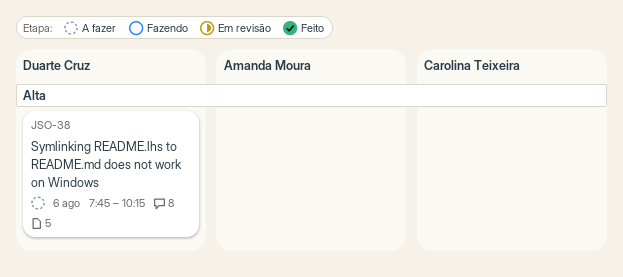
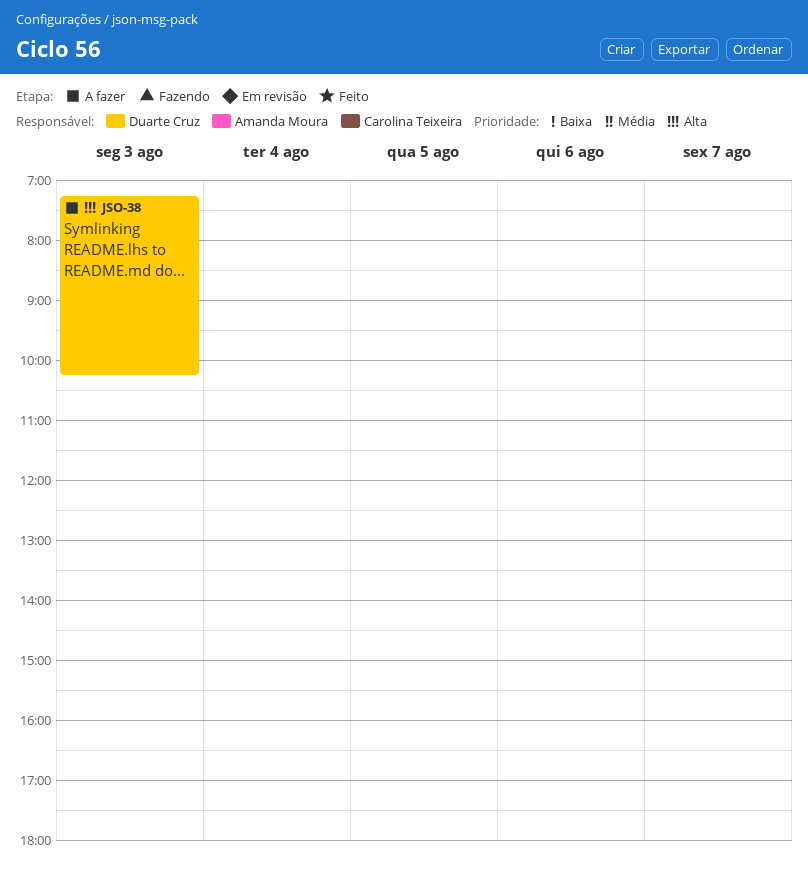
JSO-38, day: Aug 6 -> Aug 3
JSO-38, begins: 07:45 -> 07:15

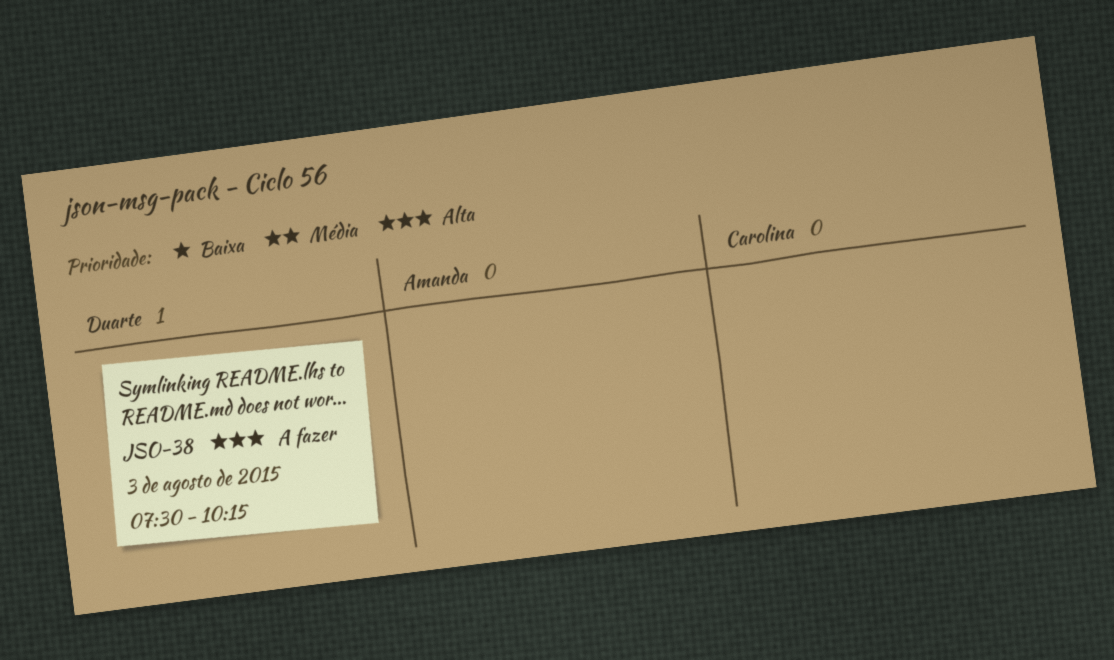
JSO-38, begins: 07:15 -> 07:30

